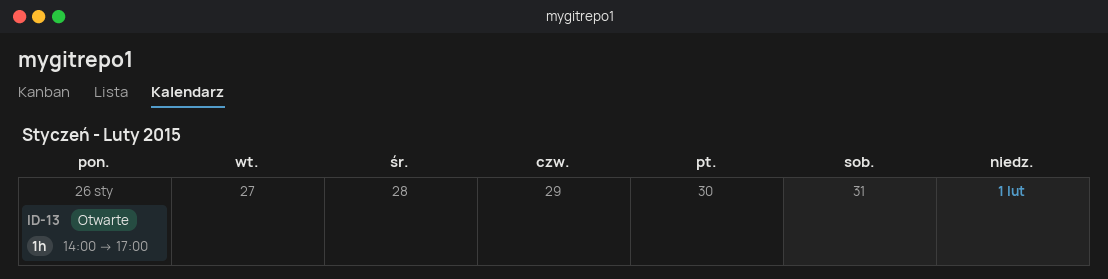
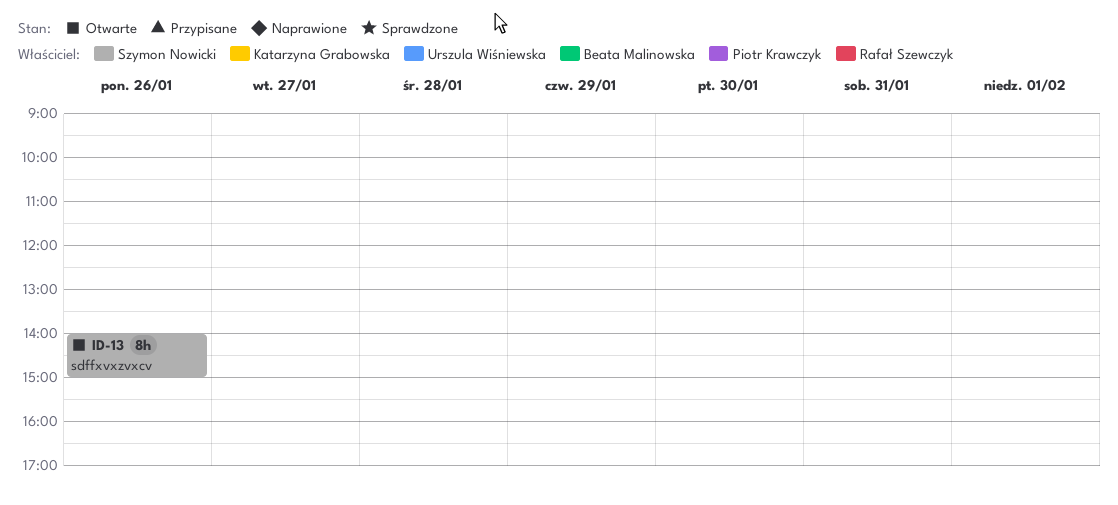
ID-13, estimate: 1h -> 8h
ID-13, ends: 17:00 -> 15:00

